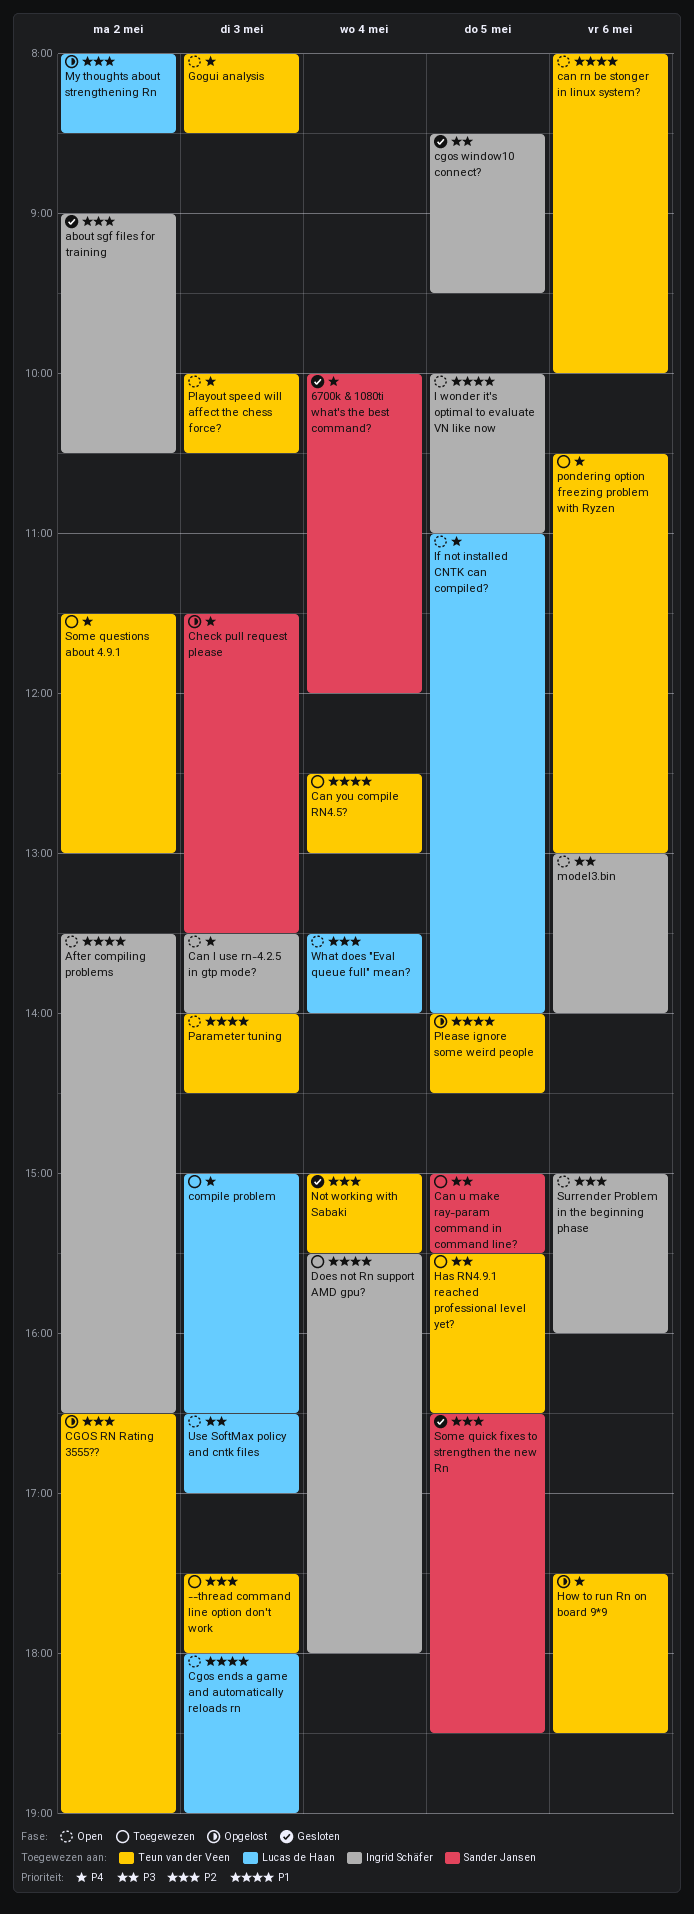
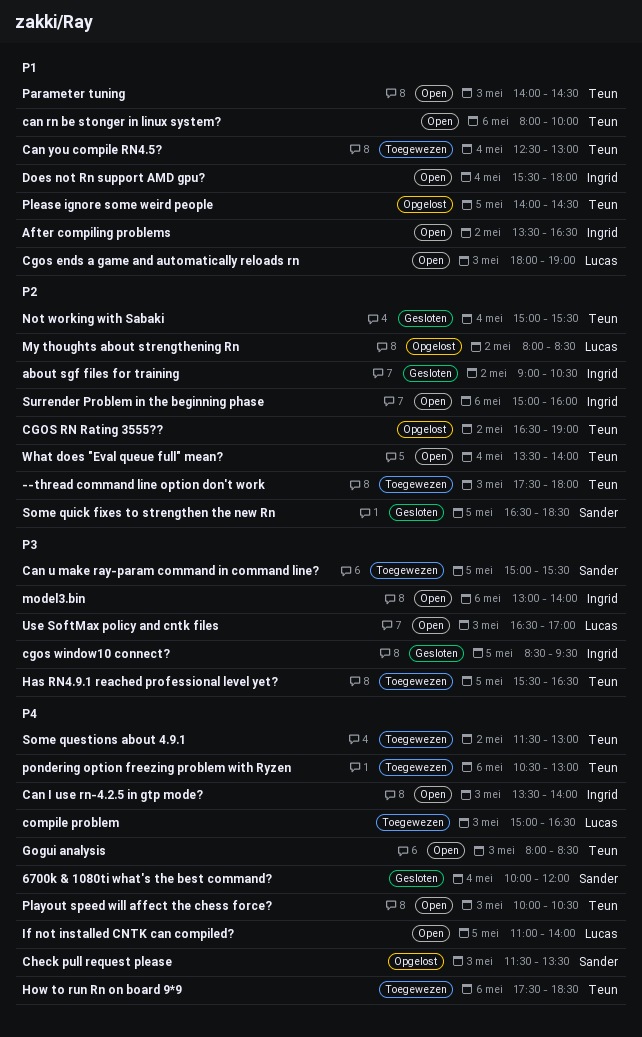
Does not Rn support AMD gpu?, status: Toegewezen -> Open
How to run Rn on board 9*9, status: Opgelost -> Toegewezen
I wonder it's optimal to evaluate VN like now: present -> none
What does "Eval queue full" mean?, owner: Lucas de Haan -> Teun van der Veen

